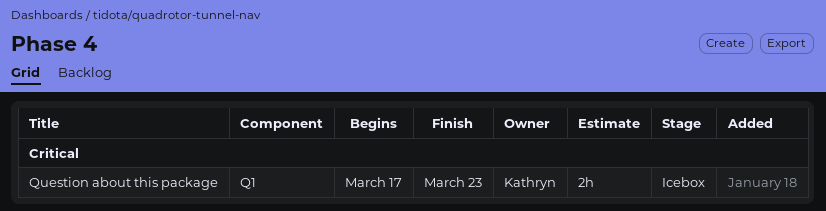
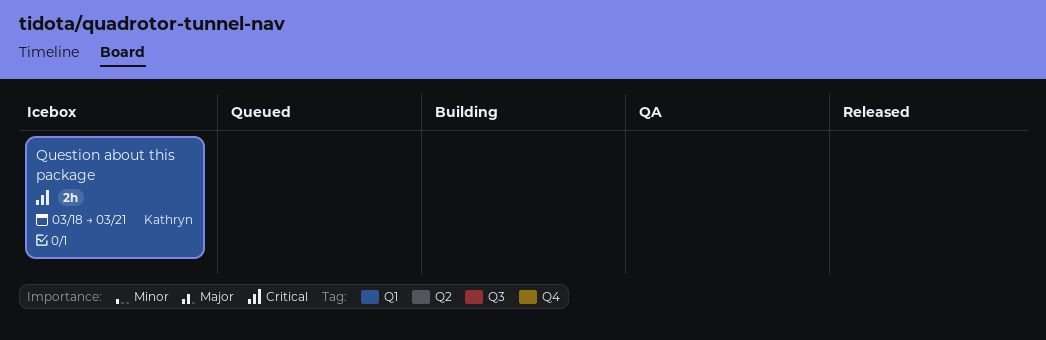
Question about this package, start: Mar 17 -> Mar 18
Question about this package, due: Mar 23 -> Mar 21

